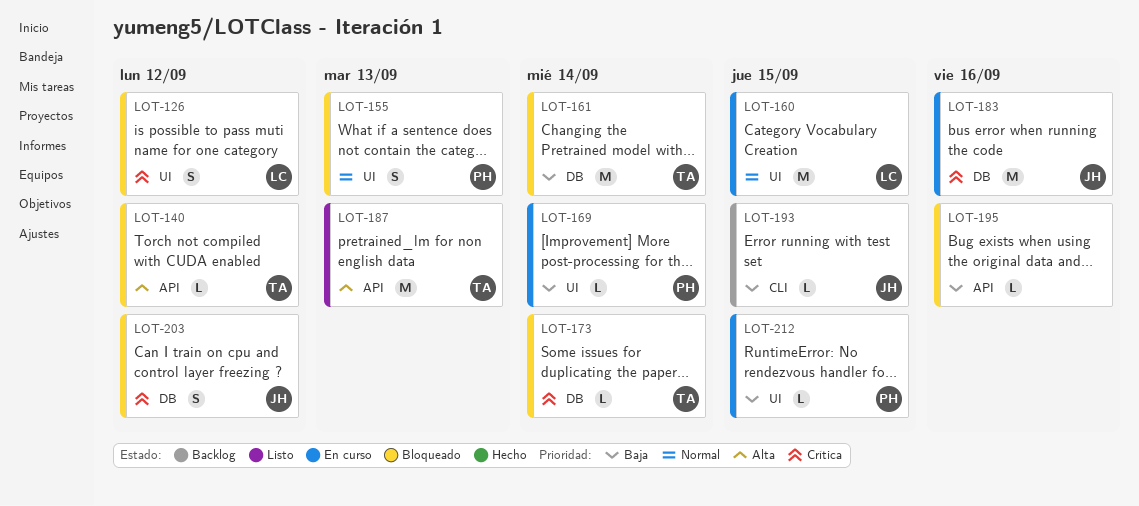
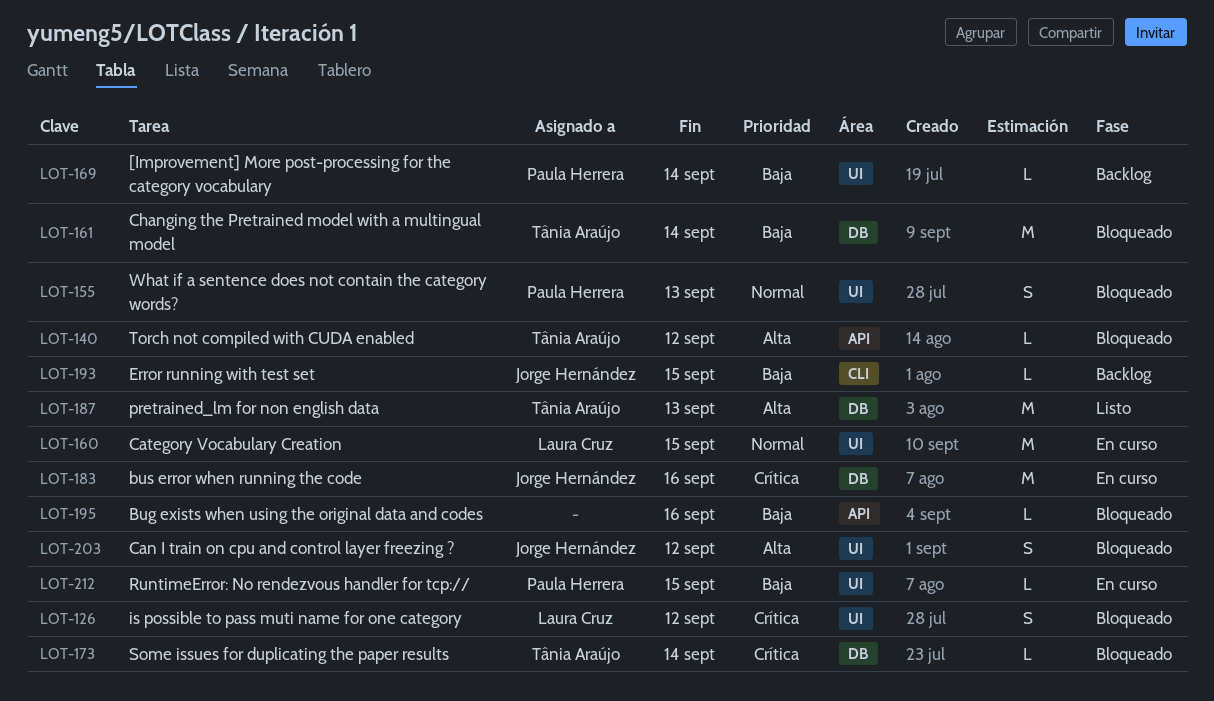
LOT-169, status: En curso -> Backlog
LOT-187, label: API -> DB
LOT-203, priority: Crítica -> Alta
LOT-203, label: DB -> UI

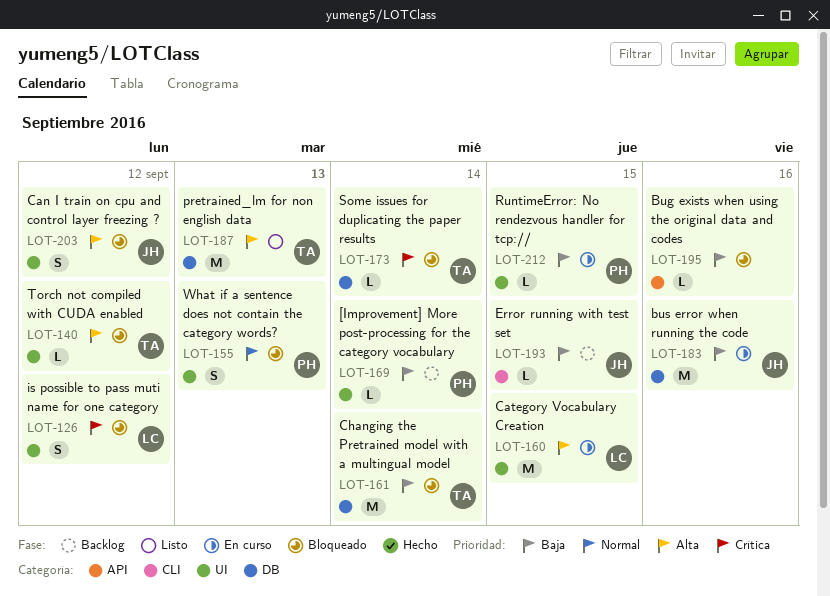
LOT-140, label: API -> UI
LOT-160, priority: Normal -> Alta
LOT-183, priority: Crítica -> Baja

